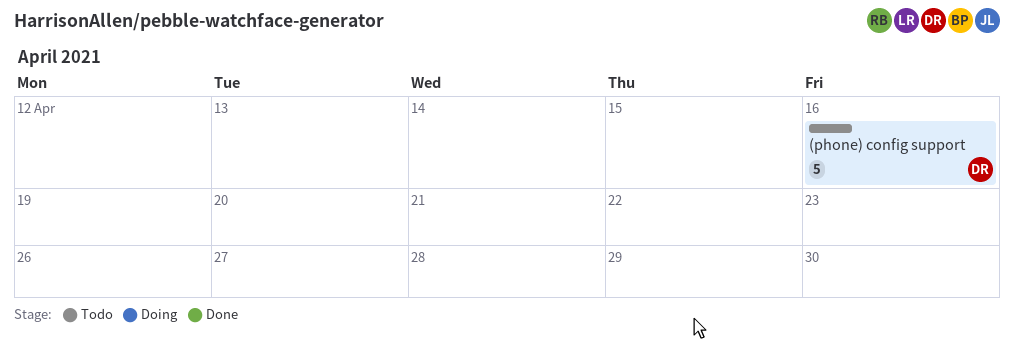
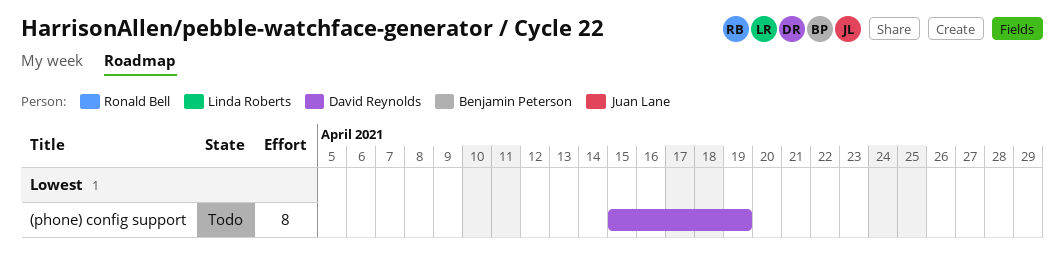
(phone) config support, estimate: 5 -> 8
(phone) config support, due: Apr 16 -> Apr 19

